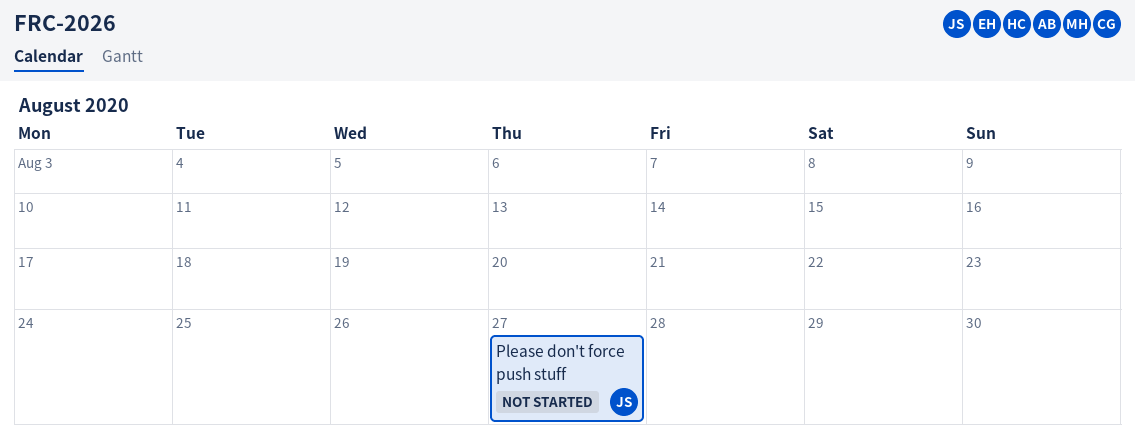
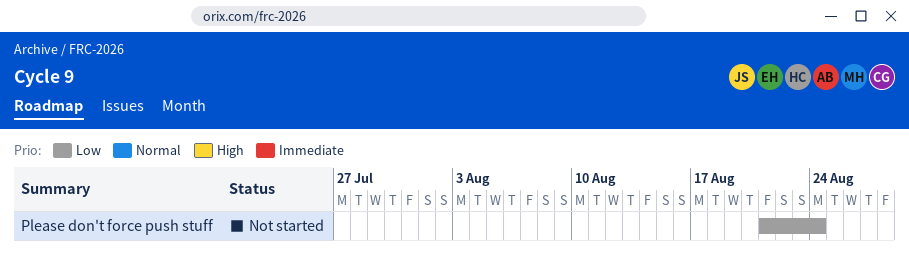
Please don't force push stuff, due: Aug 27 -> Aug 24

